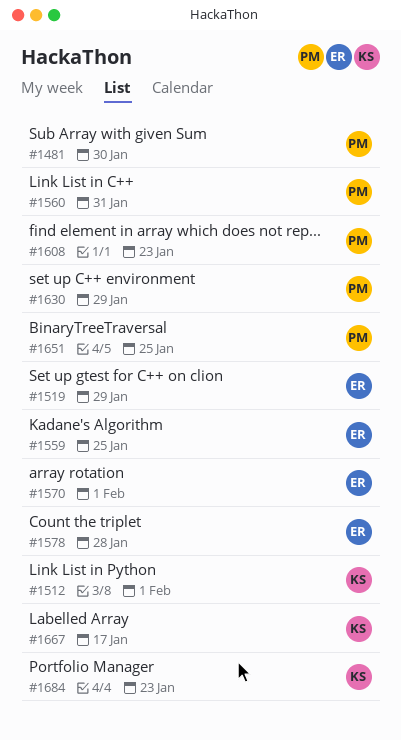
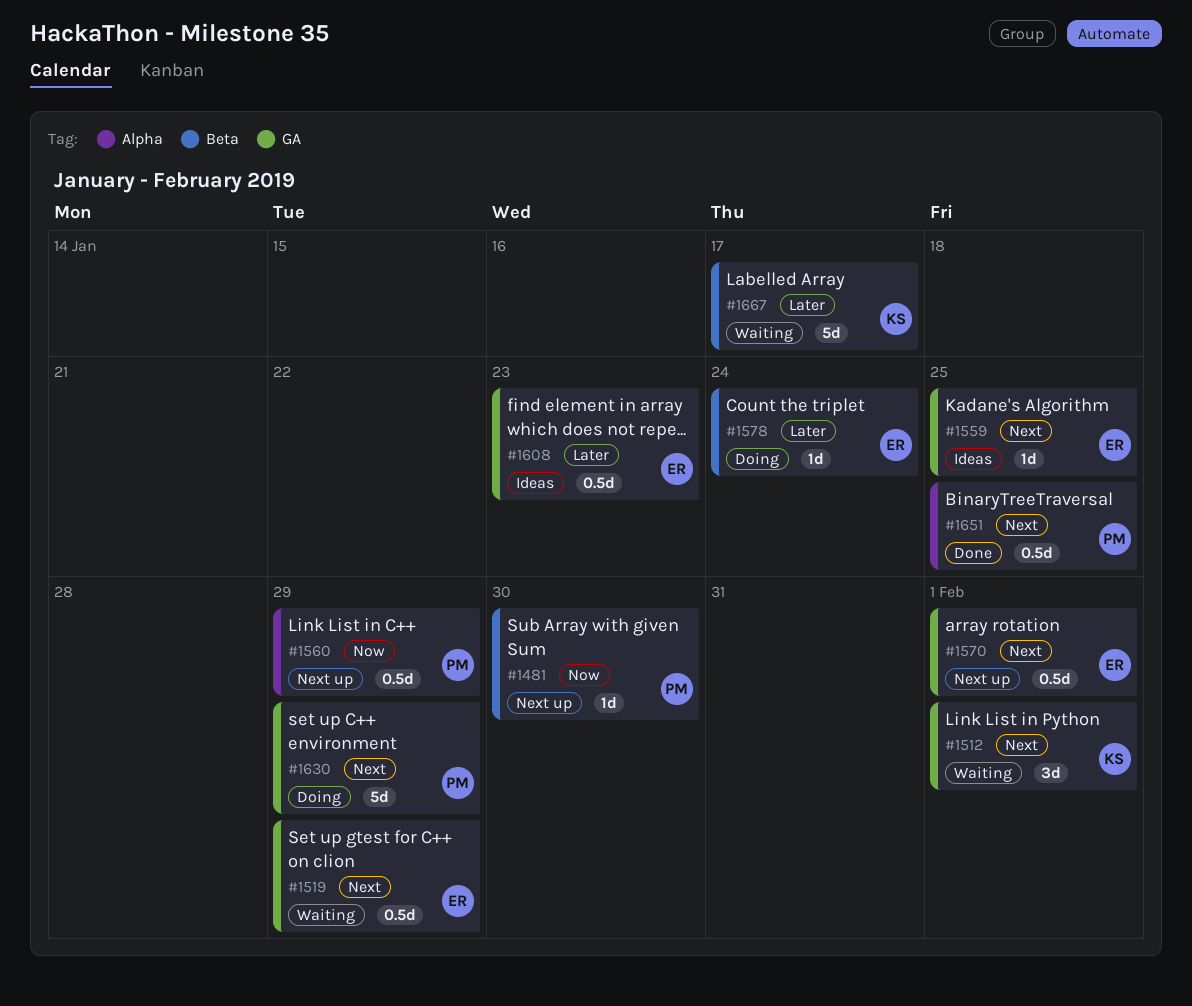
#1560, due: Jan 31 -> Jan 29
#1578, due: Jan 28 -> Jan 24
#1608, owner: PM -> ER
#1684: present -> none

